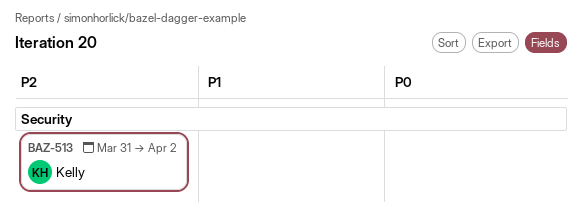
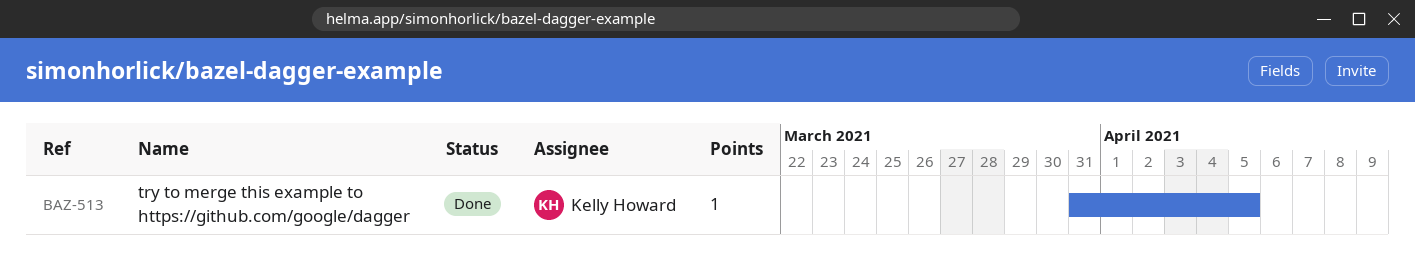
BAZ-513, due: Apr 2 -> Apr 5

